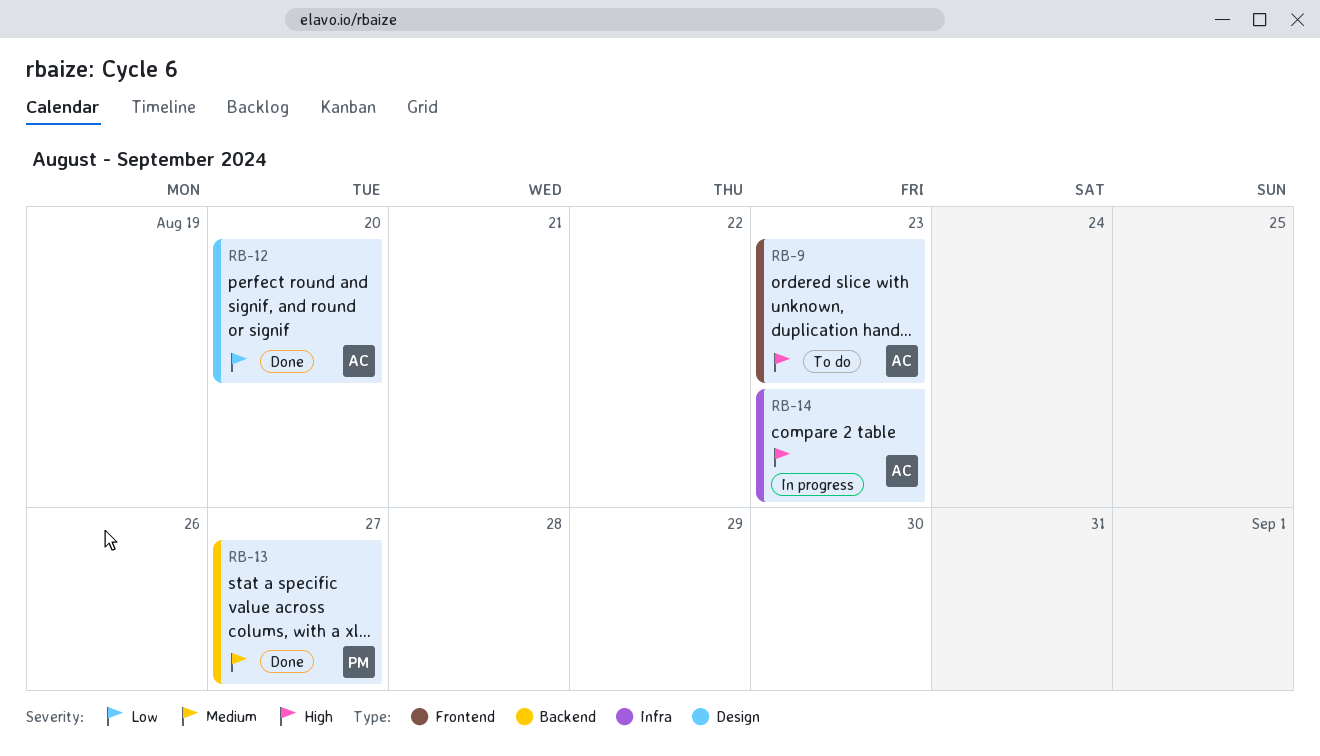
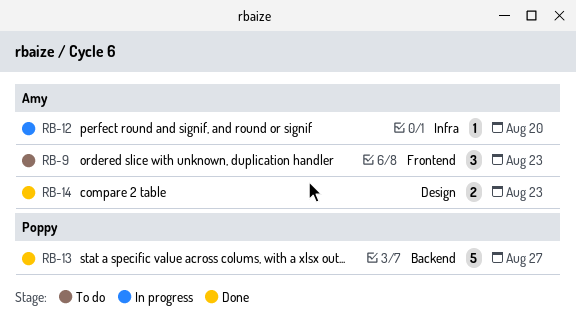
RB-12, status: Done -> In progress
RB-12, label: Design -> Infra
RB-14, status: In progress -> Done
RB-14, label: Infra -> Design

